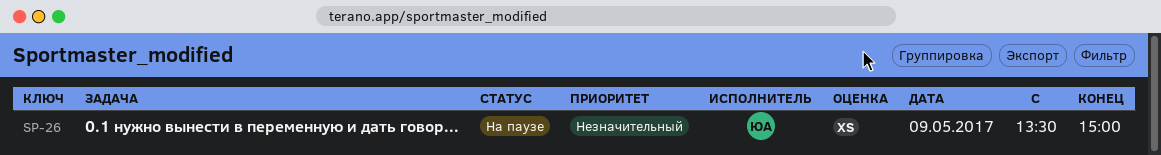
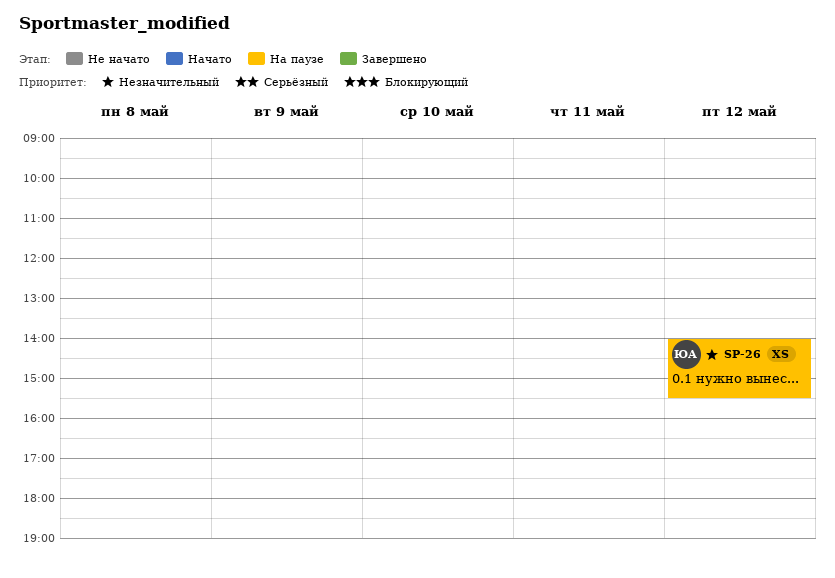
SP-26, day: May 9 -> May 12
SP-26, begins: 13:30 -> 14:00
SP-26, ends: 15:00 -> 15:30

